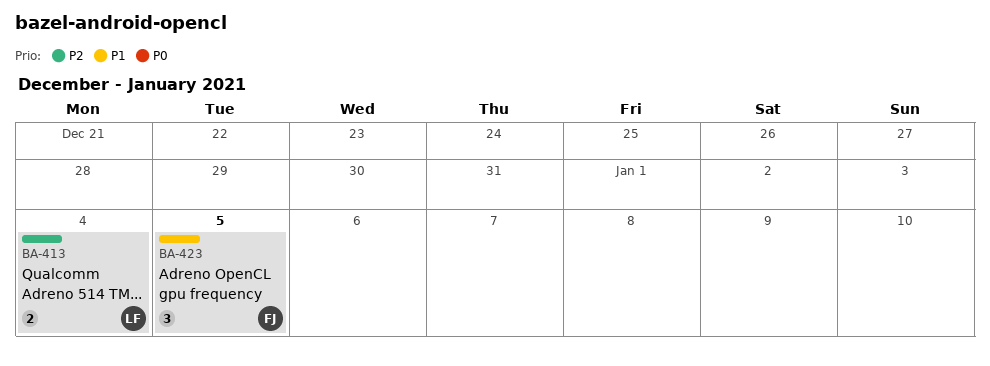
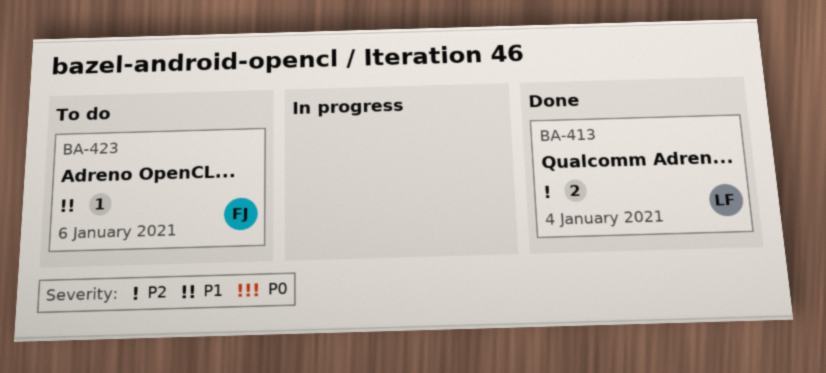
BA-423, estimate: 3 -> 1
BA-423, due: Jan 5 -> Jan 6

